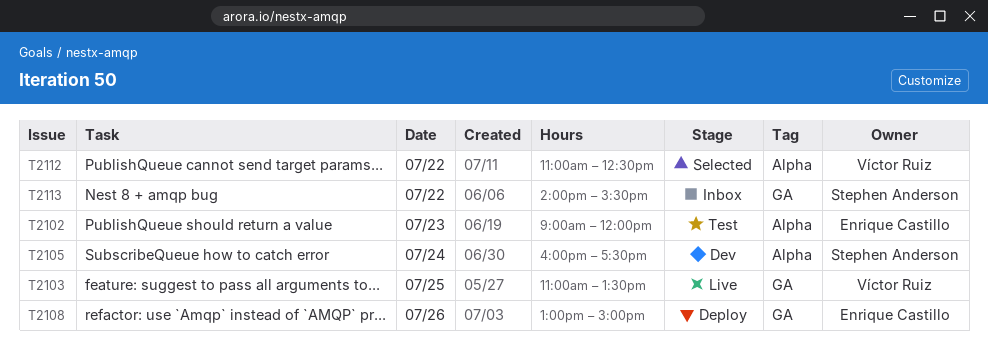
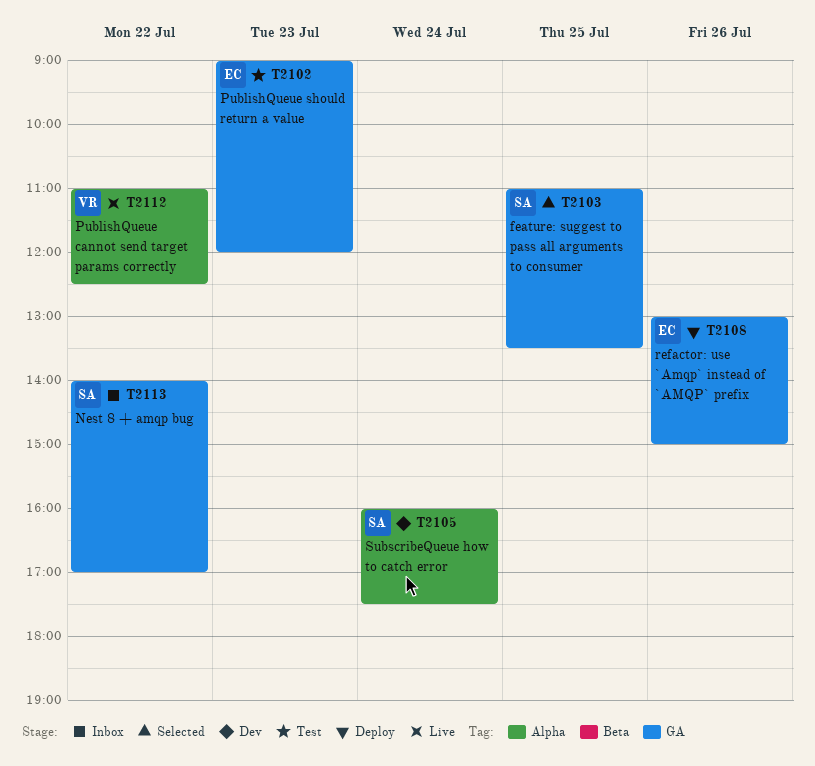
T2102, label: Alpha -> GA
T2103, status: Live -> Selected
T2103, owner: Víctor Ruiz -> Stephen Anderson
T2112, status: Selected -> Live
T2113, ends: 15:30 -> 17:00

